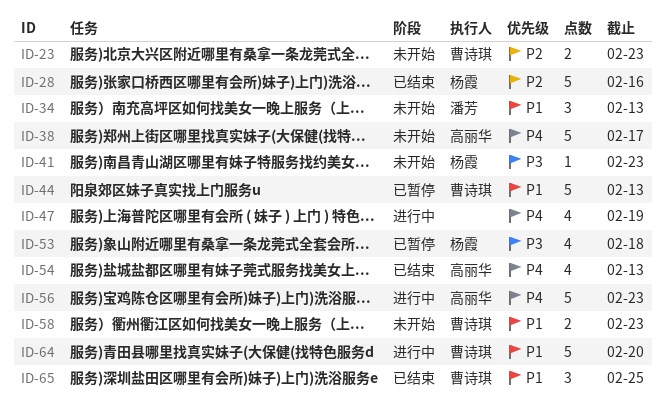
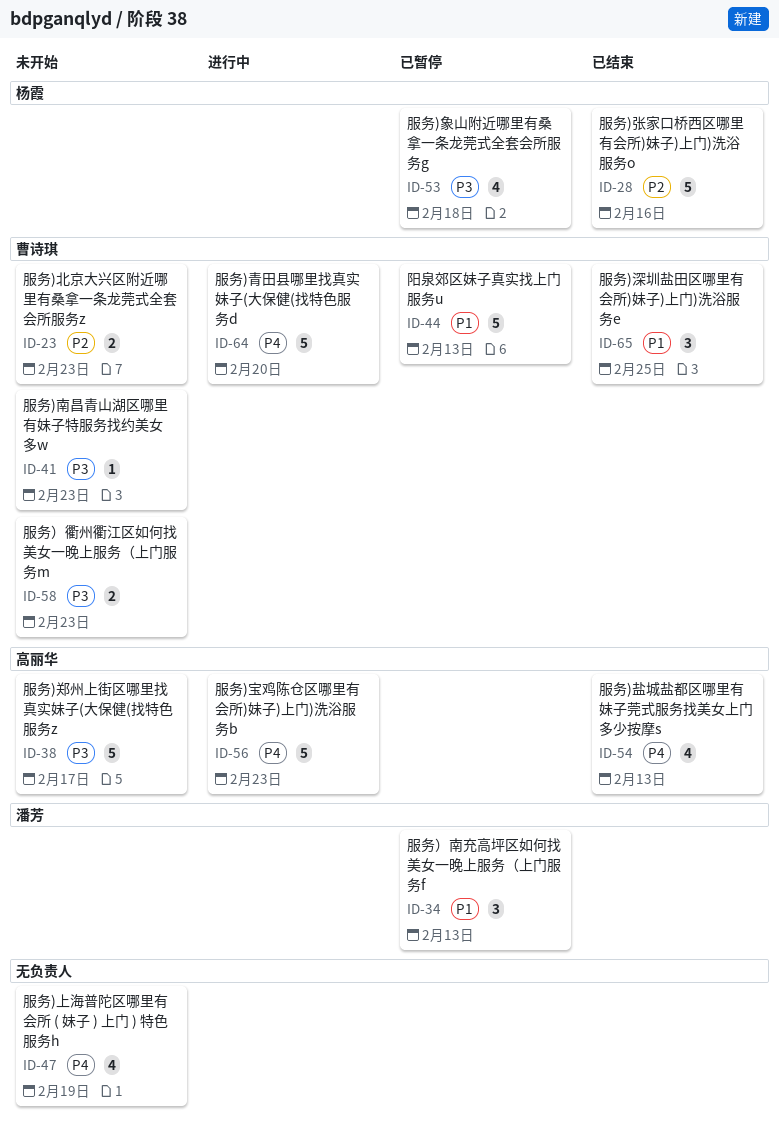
ID-34, status: 未开始 -> 已暂停
ID-38, priority: P4 -> P3
ID-41, owner: 杨霞 -> 曹诗琪
ID-47, status: 进行中 -> 未开始
ID-58, priority: P1 -> P3
ID-64, priority: P1 -> P4

